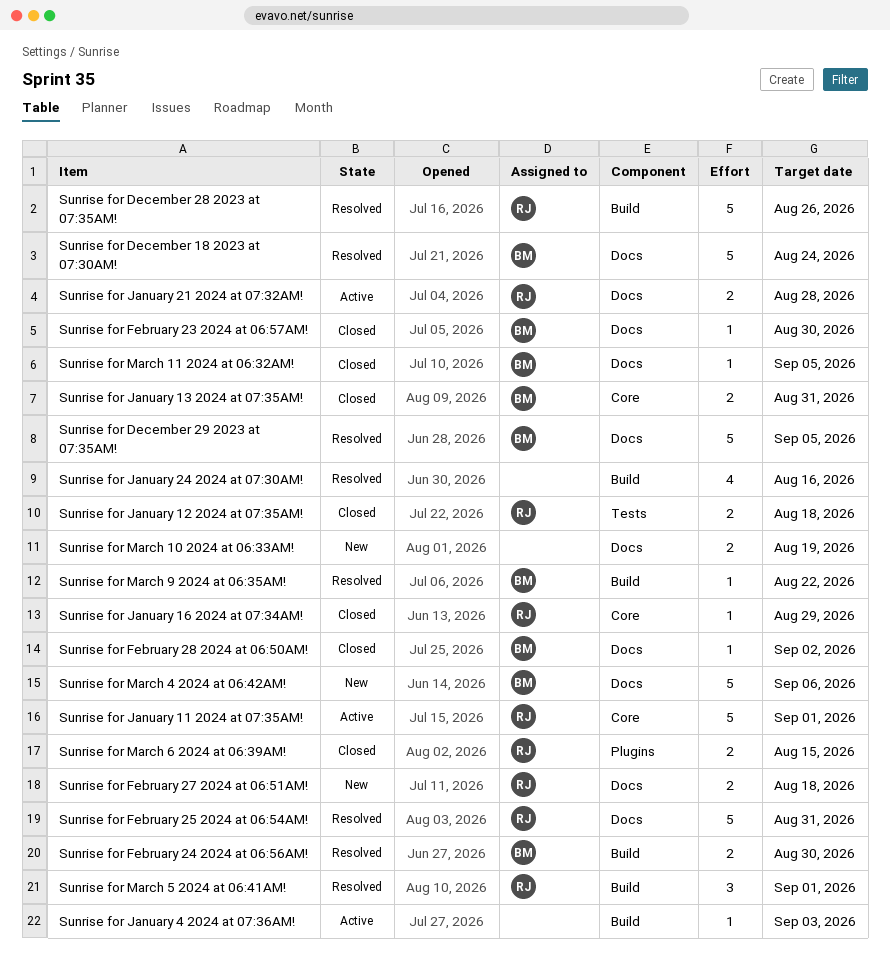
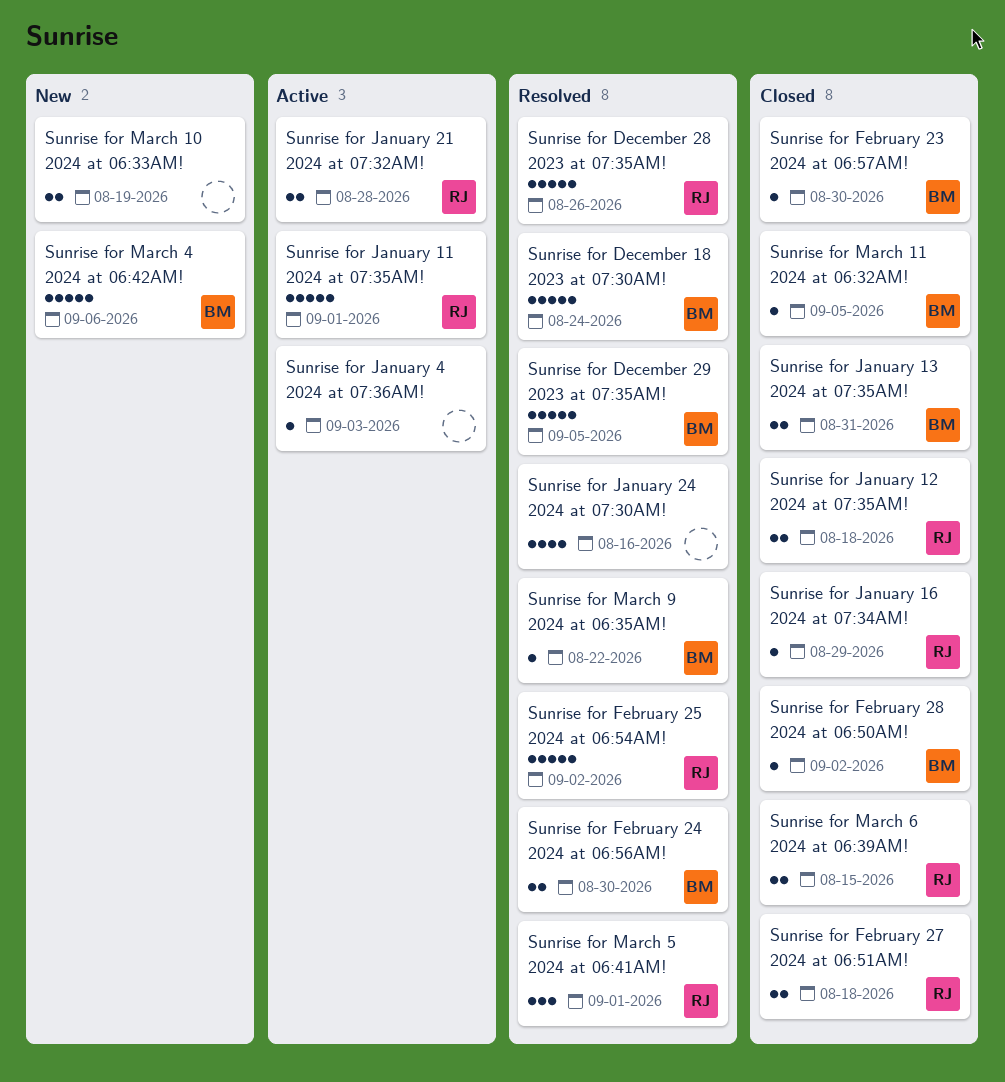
Sunrise for February 25 2024 at 06:54AM!, due: Aug 31 -> Sep 2
Sunrise for February 27 2024 at 06:51AM!, status: New -> Closed

